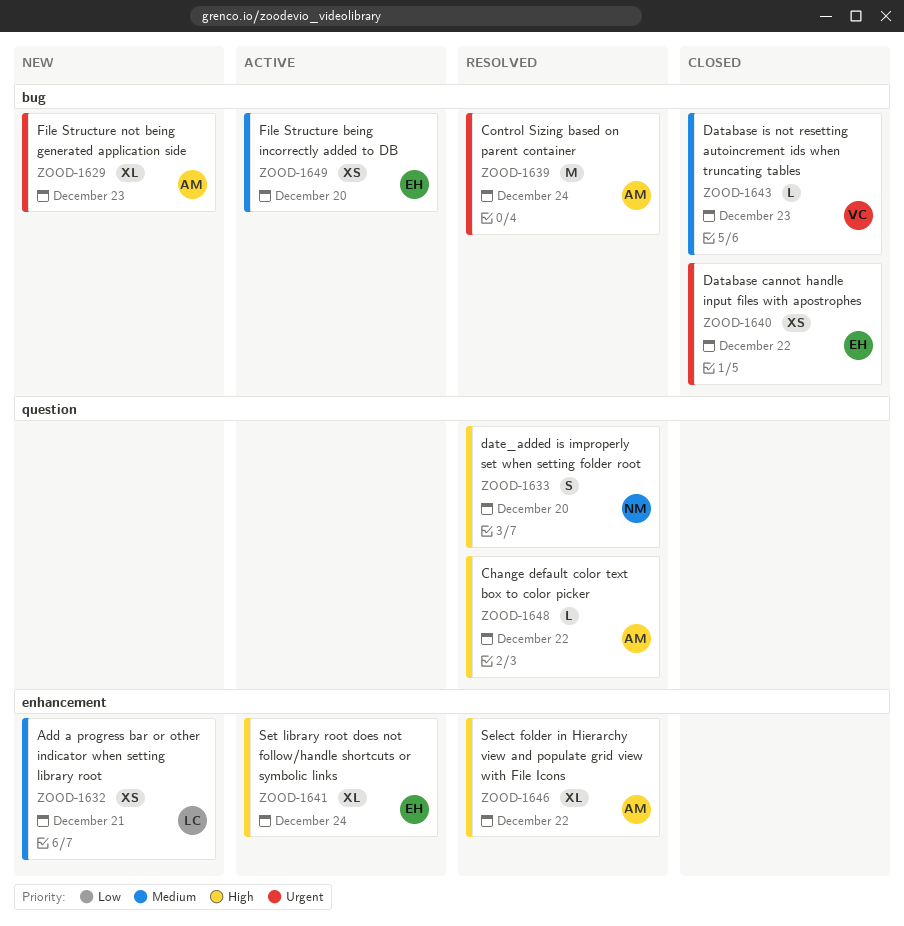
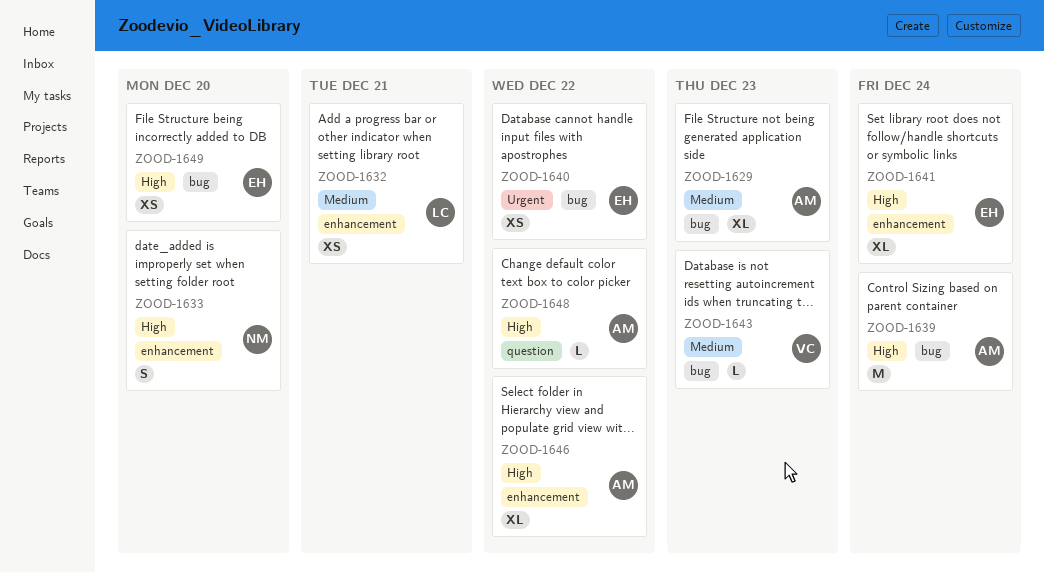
ZOOD-1629, priority: Urgent -> Medium
ZOOD-1633, label: question -> enhancement
ZOOD-1639, priority: Urgent -> High
ZOOD-1649, priority: Medium -> High

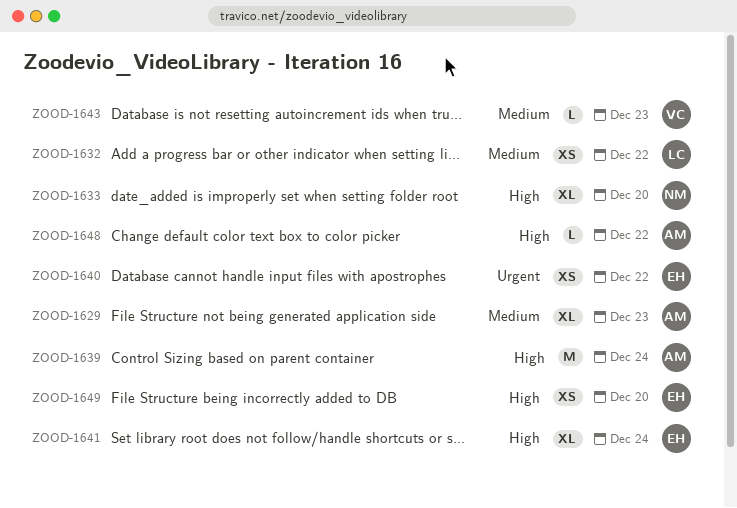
ZOOD-1632, due: Dec 21 -> Dec 22
ZOOD-1633, estimate: S -> XL
ZOOD-1646: present -> none

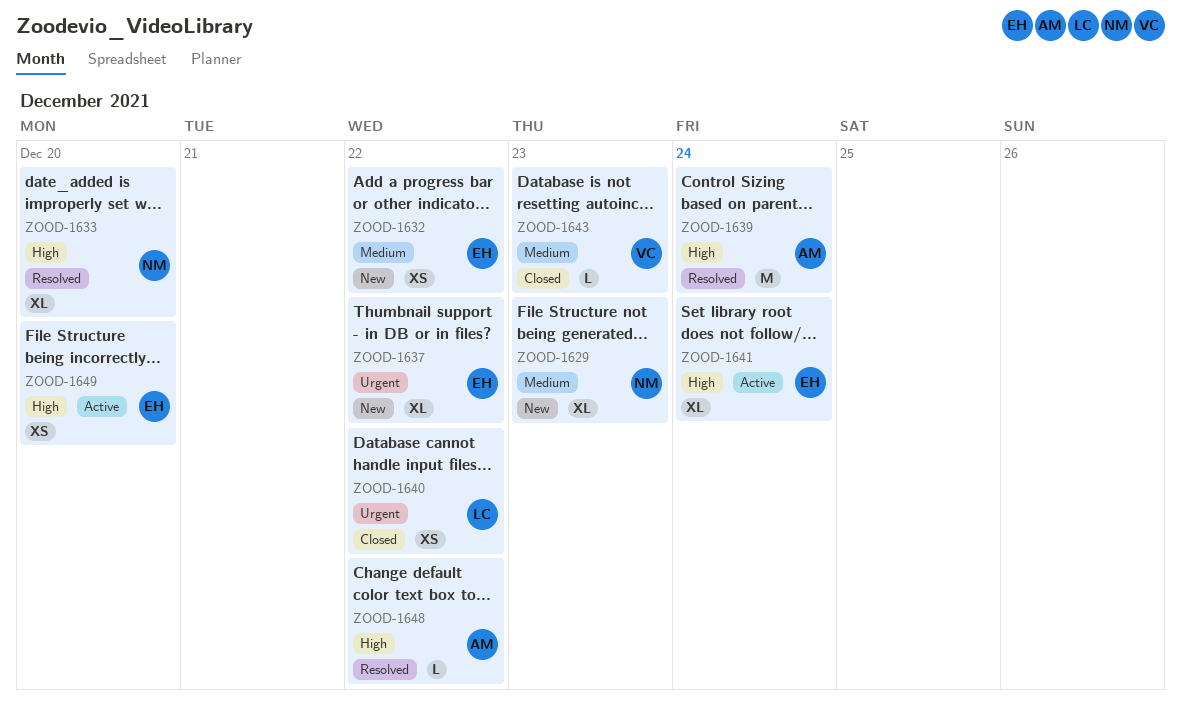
ZOOD-1629, owner: AM -> NM
ZOOD-1632, owner: LC -> EH
ZOOD-1637: none -> present
ZOOD-1640, owner: EH -> LC

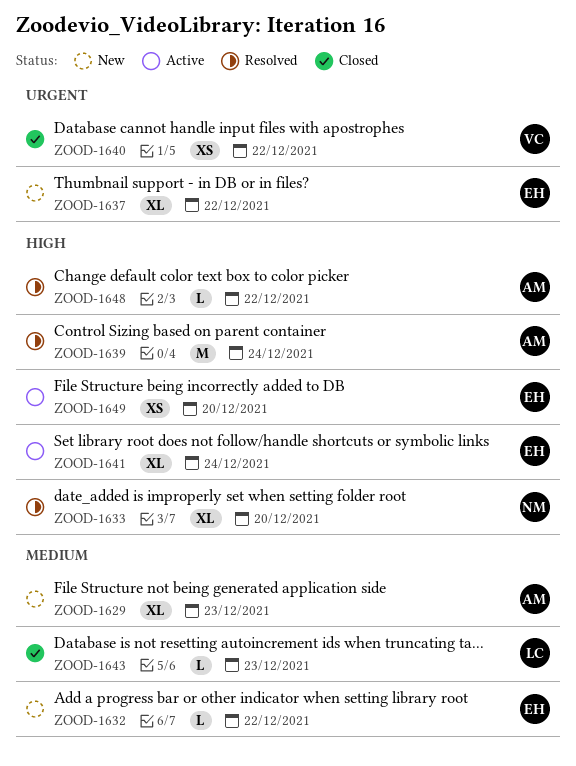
ZOOD-1629, owner: NM -> AM
ZOOD-1632, estimate: XS -> L
ZOOD-1640, owner: LC -> VC
ZOOD-1643, owner: VC -> LC

